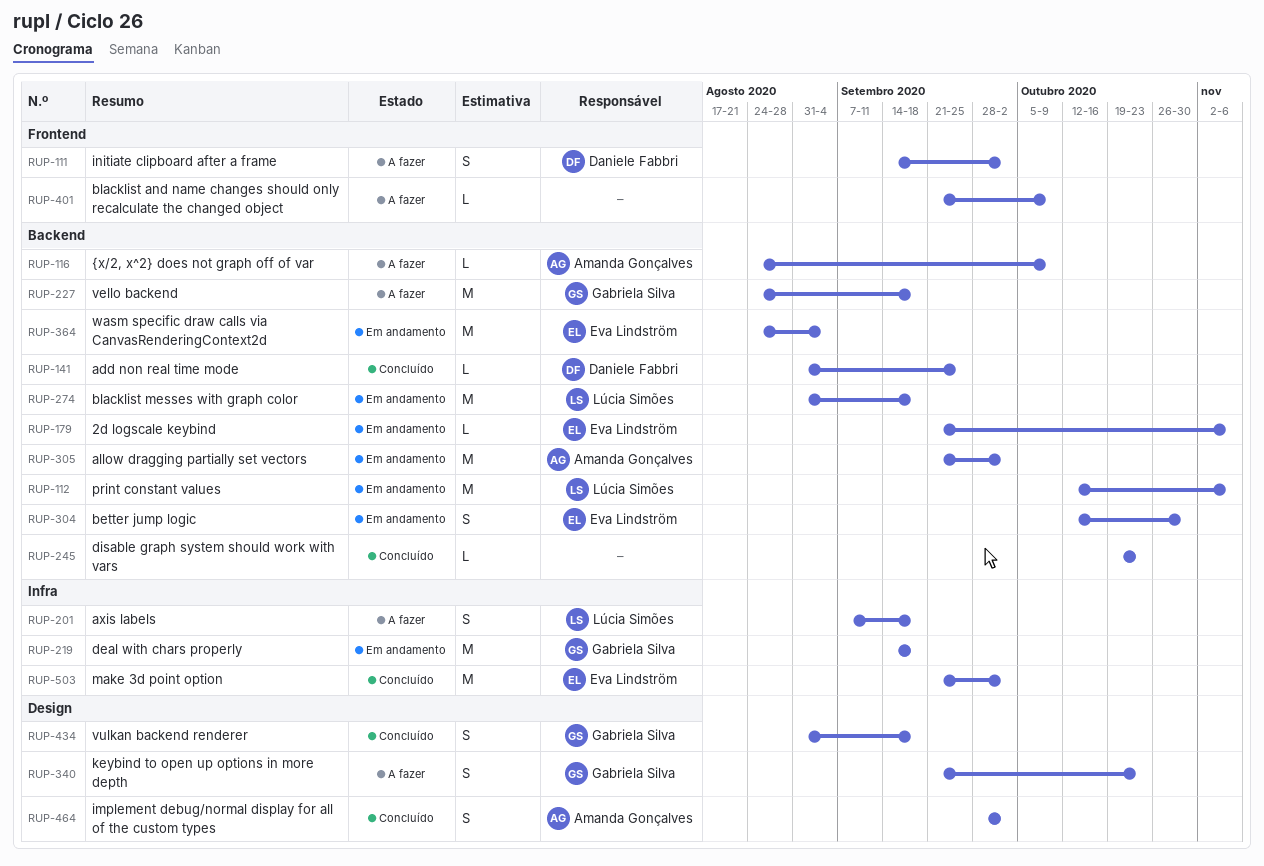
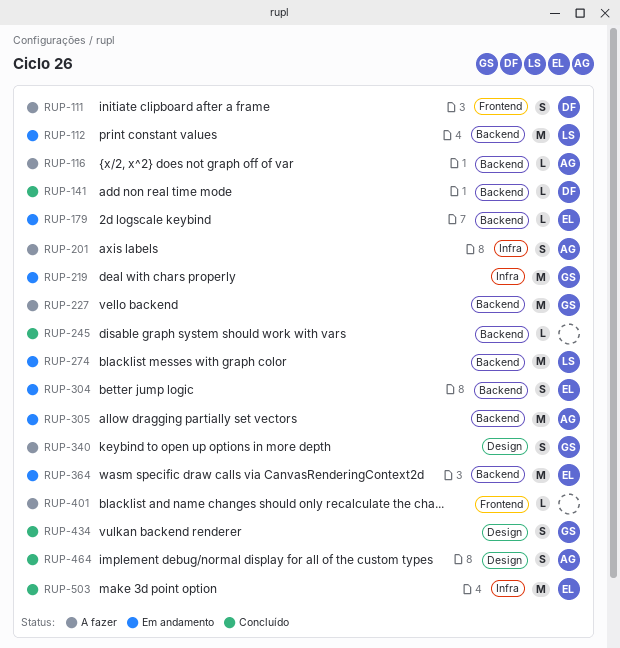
RUP-201, owner: Lúcia Simões -> Amanda Gonçalves

